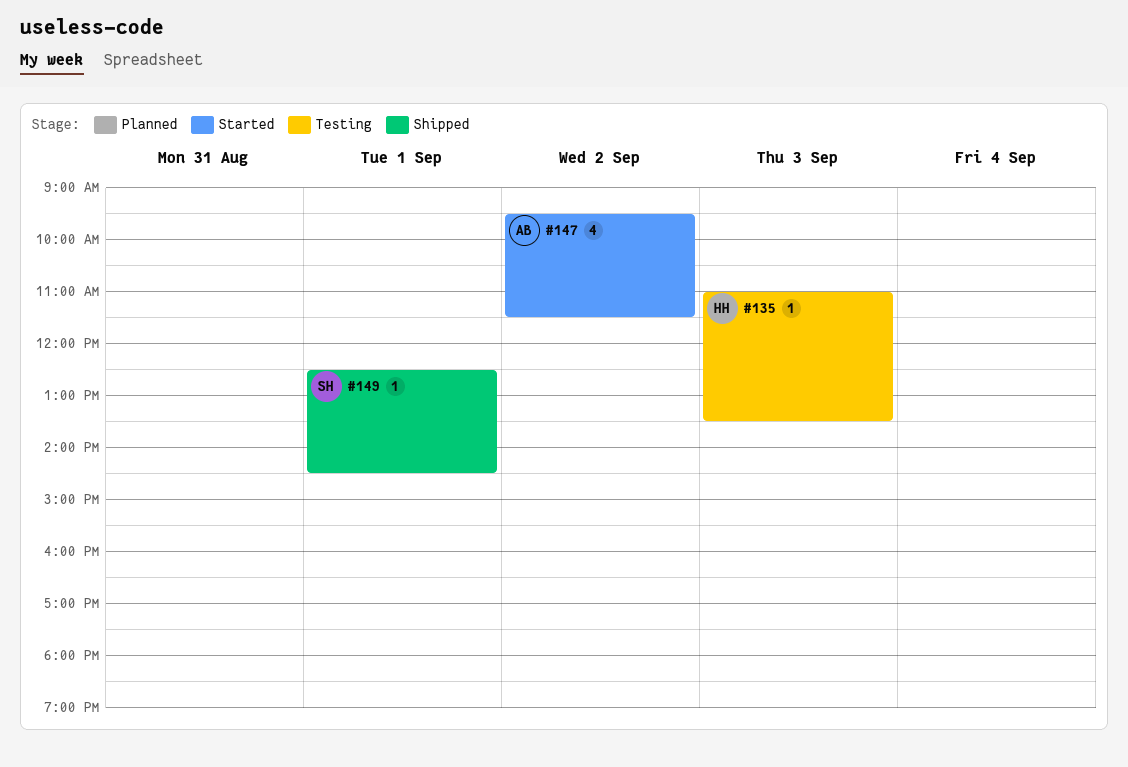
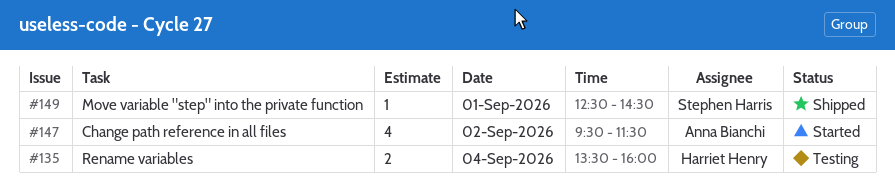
#135, estimate: 1 -> 2
#135, day: Sep 3 -> Sep 4
#135, begins: 11:00 -> 13:30
#135, ends: 13:30 -> 16:00

